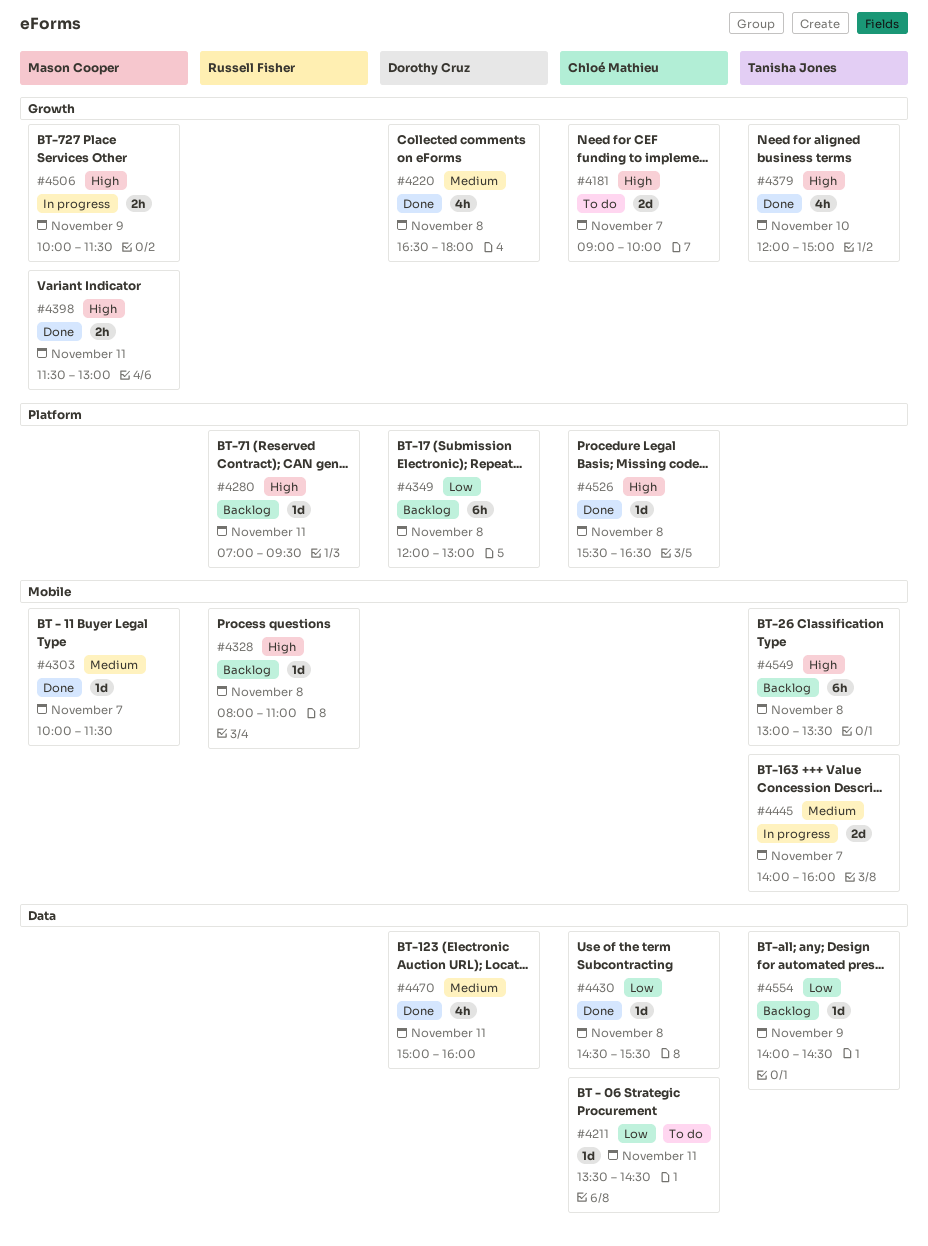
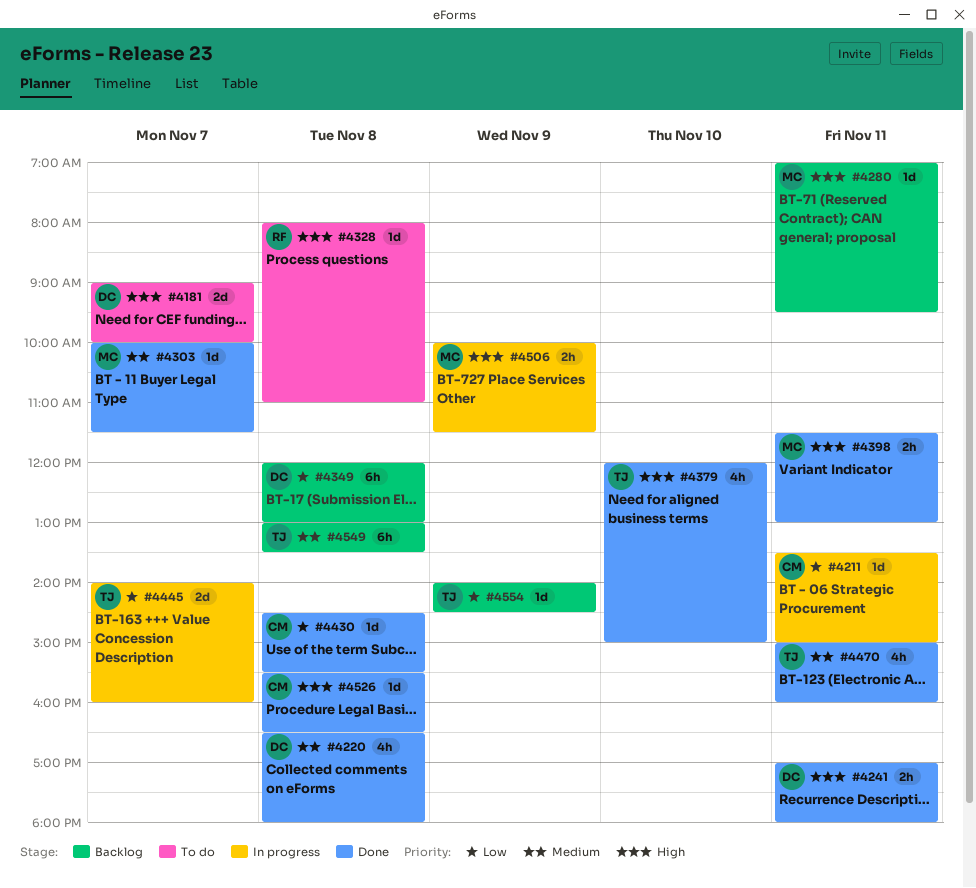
#4181, owner: Chloé Mathieu -> Dorothy Cruz
#4211, status: To do -> In progress
#4211, ends: 14:30 -> 15:00
#4241: none -> present
#4280, owner: Russell Fisher -> Mason Cooper
#4328, status: Backlog -> To do
#4445, priority: Medium -> Low
#4470, owner: Dorothy Cruz -> Tanisha Jones
#4549, priority: High -> Medium

